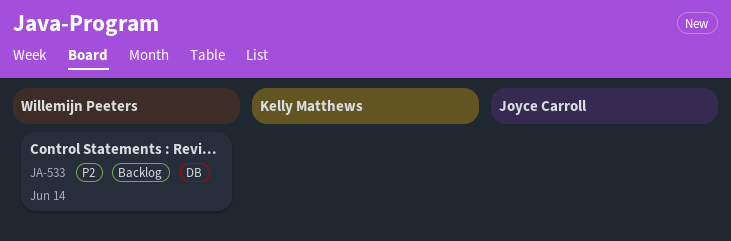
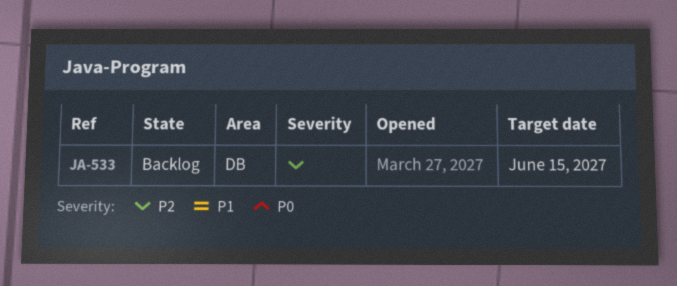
JA-533, due: Jun 14 -> Jun 15

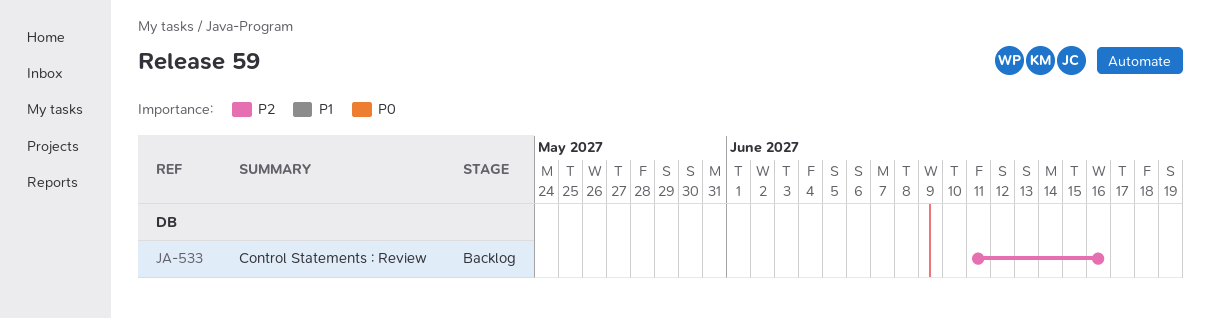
JA-533, due: Jun 15 -> Jun 16

